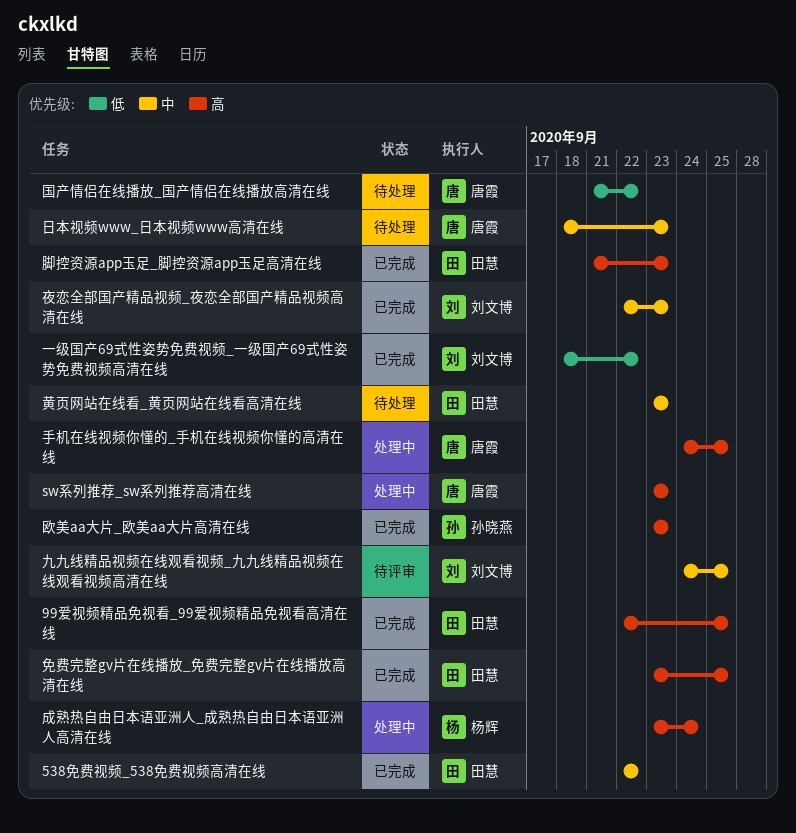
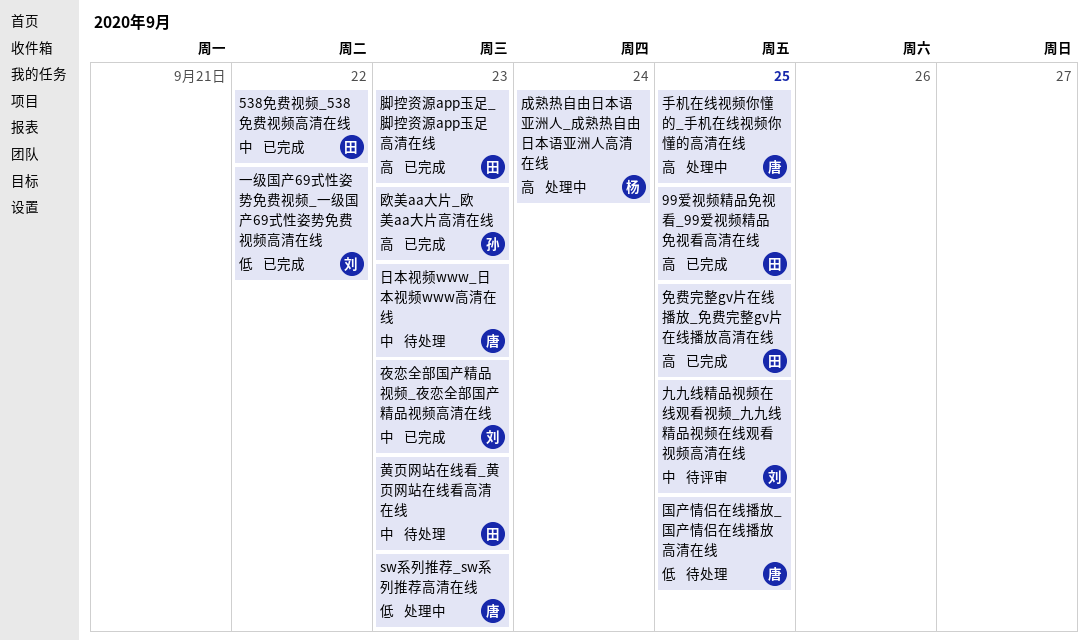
sw系列推荐_sw系列推荐高清在线, priority: 高 -> 低
国产情侣在线播放_国产情侣在线播放高清在线, due: Sep 22 -> Sep 25

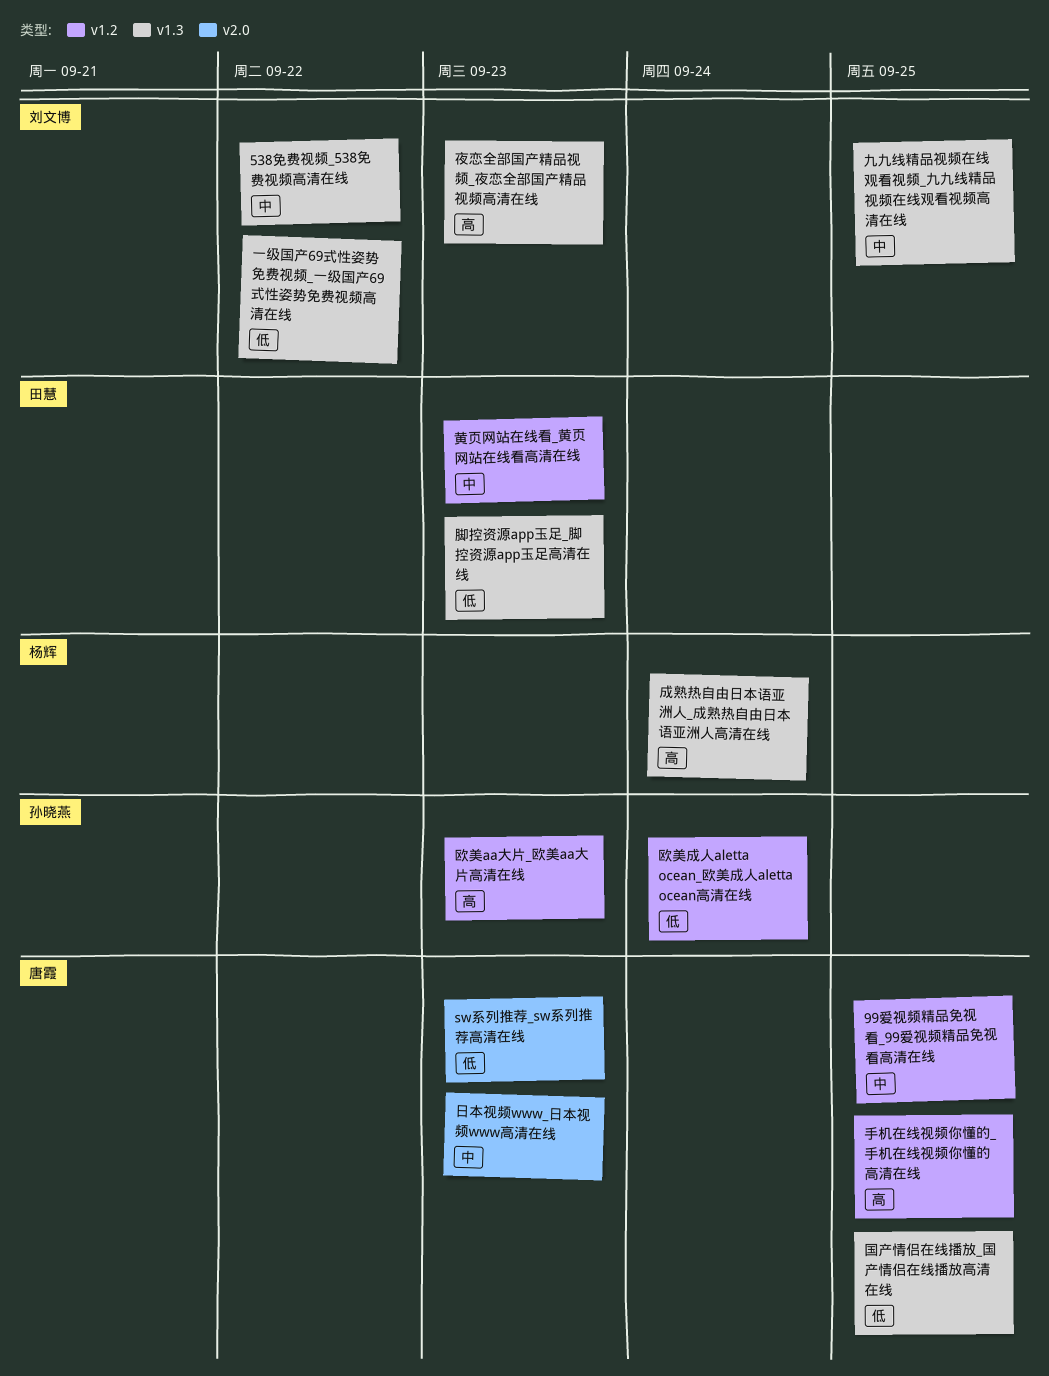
538免费视频_538免费视频高清在线, owner: 田慧 -> 刘文博
99爱视频精品免视看_99爱视频精品免视看高清在线, owner: 田慧 -> 唐霞
99爱视频精品免视看_99爱视频精品免视看高清在线, priority: 高 -> 中
免费完整gv片在线播放_免费完整gv片在线播放高清在线: present -> none
夜恋全部国产精品视频_夜恋全部国产精品视频高清在线, priority: 中 -> 高
欧美成人aletta ocean_欧美成人aletta ocean高清在线: none -> present
脚控资源app玉足_脚控资源app玉足高清在线, priority: 高 -> 低

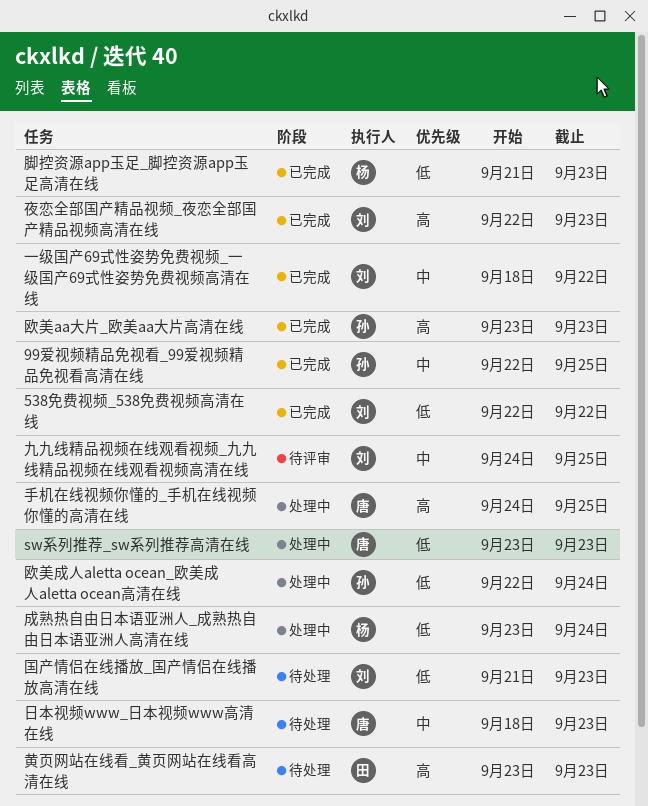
538免费视频_538免费视频高清在线, priority: 中 -> 低
99爱视频精品免视看_99爱视频精品免视看高清在线, owner: 唐霞 -> 孙晓燕
一级国产69式性姿势免费视频_一级国产69式性姿势免费视频高清在线, priority: 低 -> 中
国产情侣在线播放_国产情侣在线播放高清在线, owner: 唐霞 -> 刘文博
国产情侣在线播放_国产情侣在线播放高清在线, due: Sep 25 -> Sep 23
成熟热自由日本语亚洲人_成熟热自由日本语亚洲人高清在线, priority: 高 -> 低
脚控资源app玉足_脚控资源app玉足高清在线, owner: 田慧 -> 杨辉
黄页网站在线看_黄页网站在线看高清在线, priority: 中 -> 高

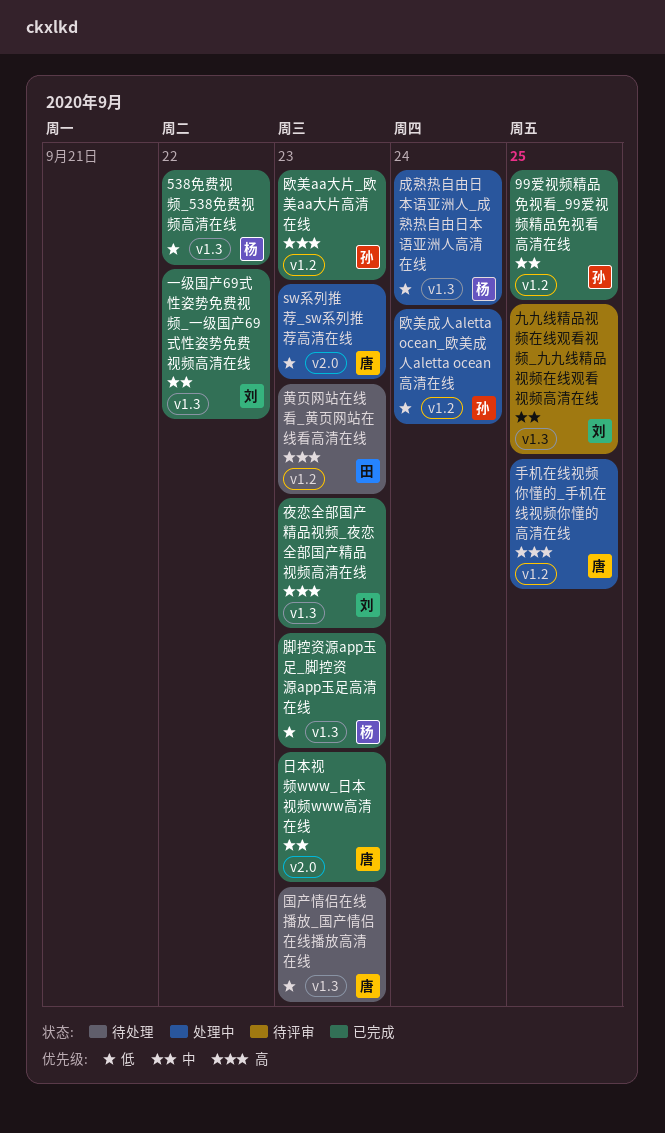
538免费视频_538免费视频高清在线, owner: 刘 -> 杨
国产情侣在线播放_国产情侣在线播放高清在线, owner: 刘 -> 唐
日本视频www_日本视频www高清在线, status: 待处理 -> 已完成

